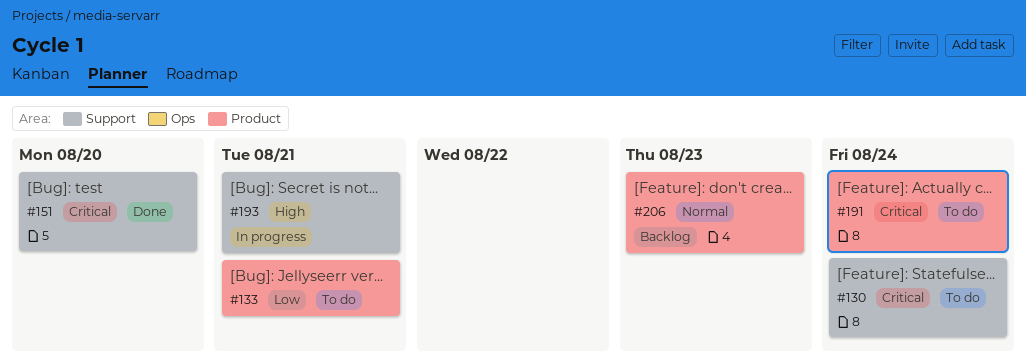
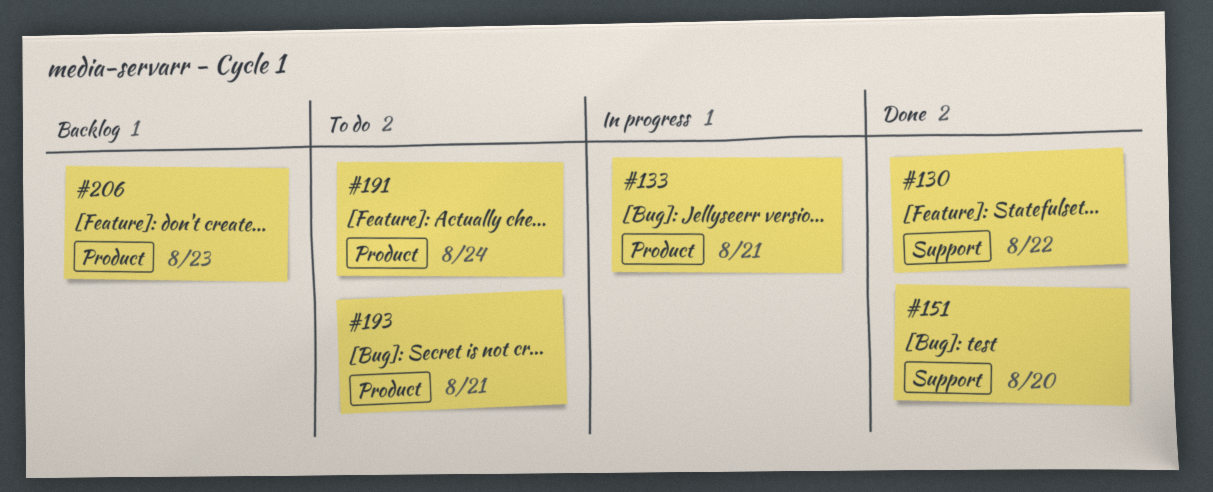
#130, status: To do -> Done
#130, due: Aug 24 -> Aug 22
#133, status: To do -> In progress
#193, status: In progress -> To do
#193, label: Support -> Product

